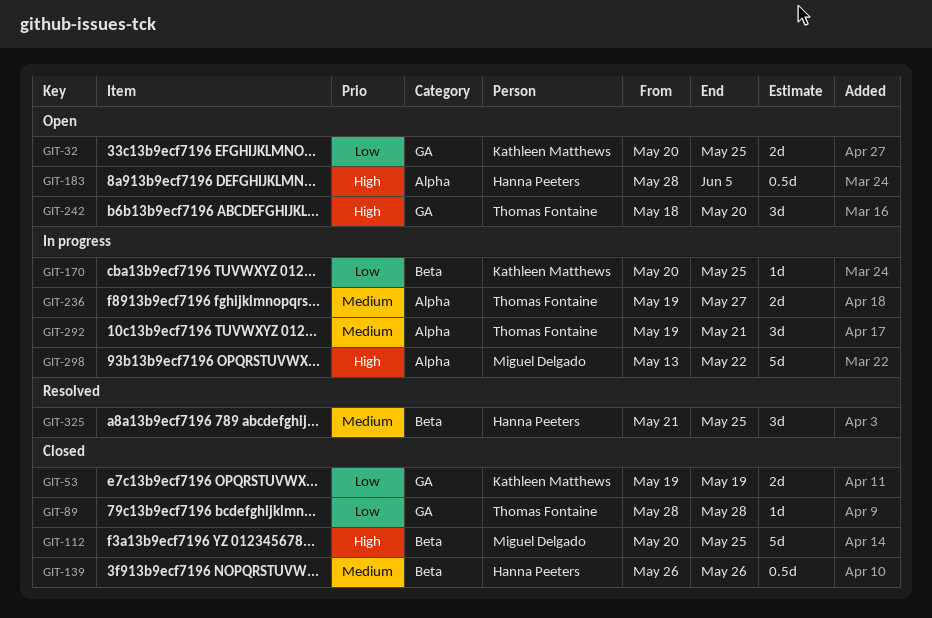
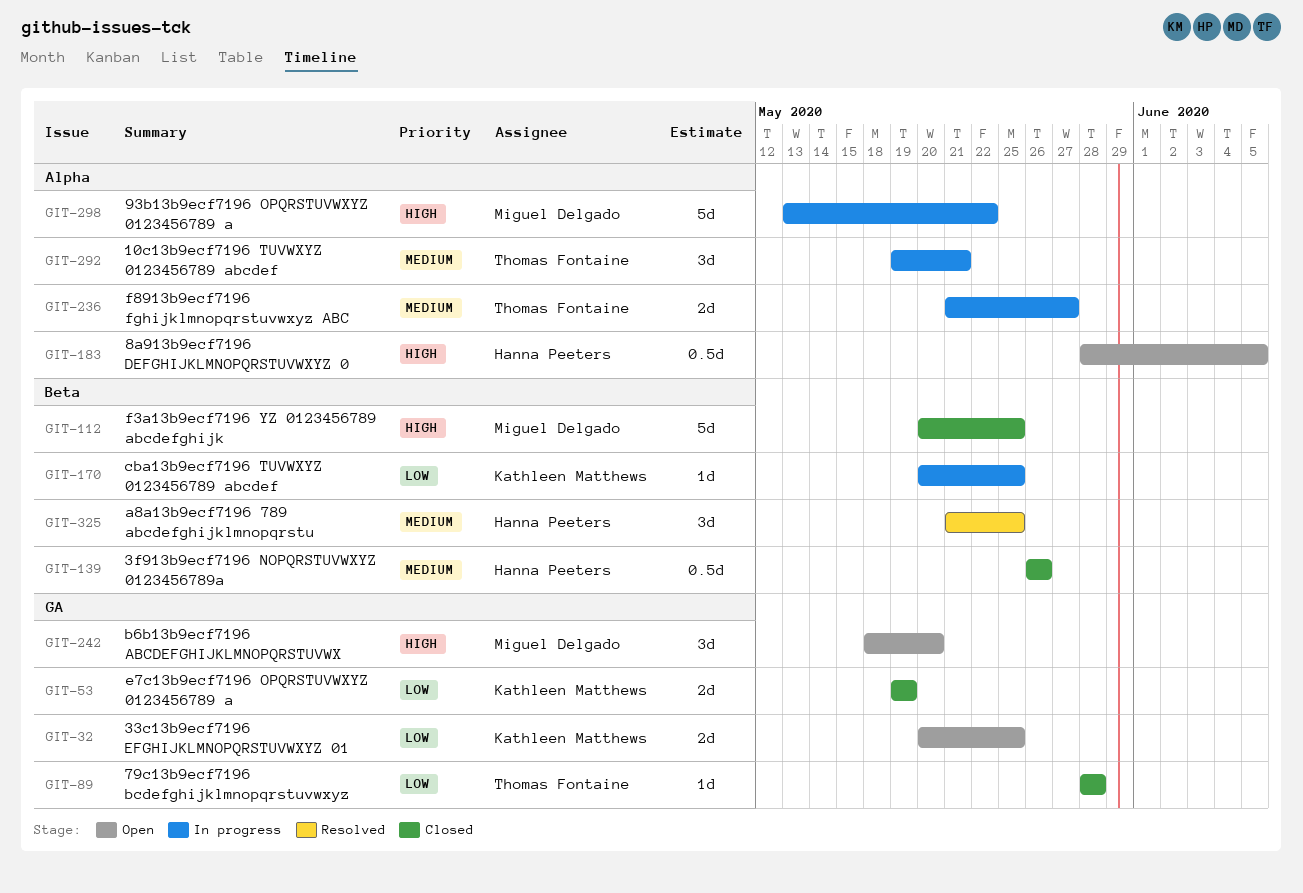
GIT-236, start: May 19 -> May 21
GIT-242, owner: Thomas Fontaine -> Miguel Delgado

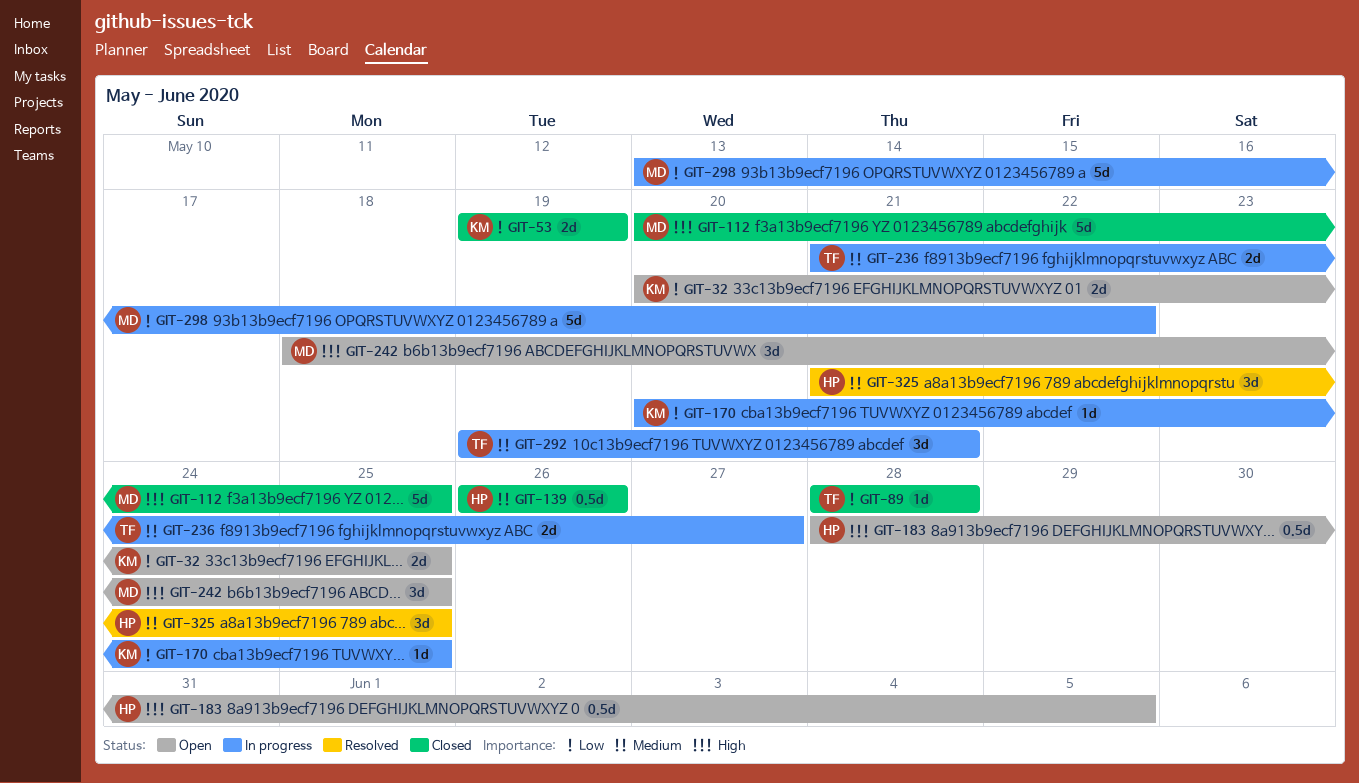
GIT-242, due: May 20 -> May 25
GIT-298, priority: High -> Low

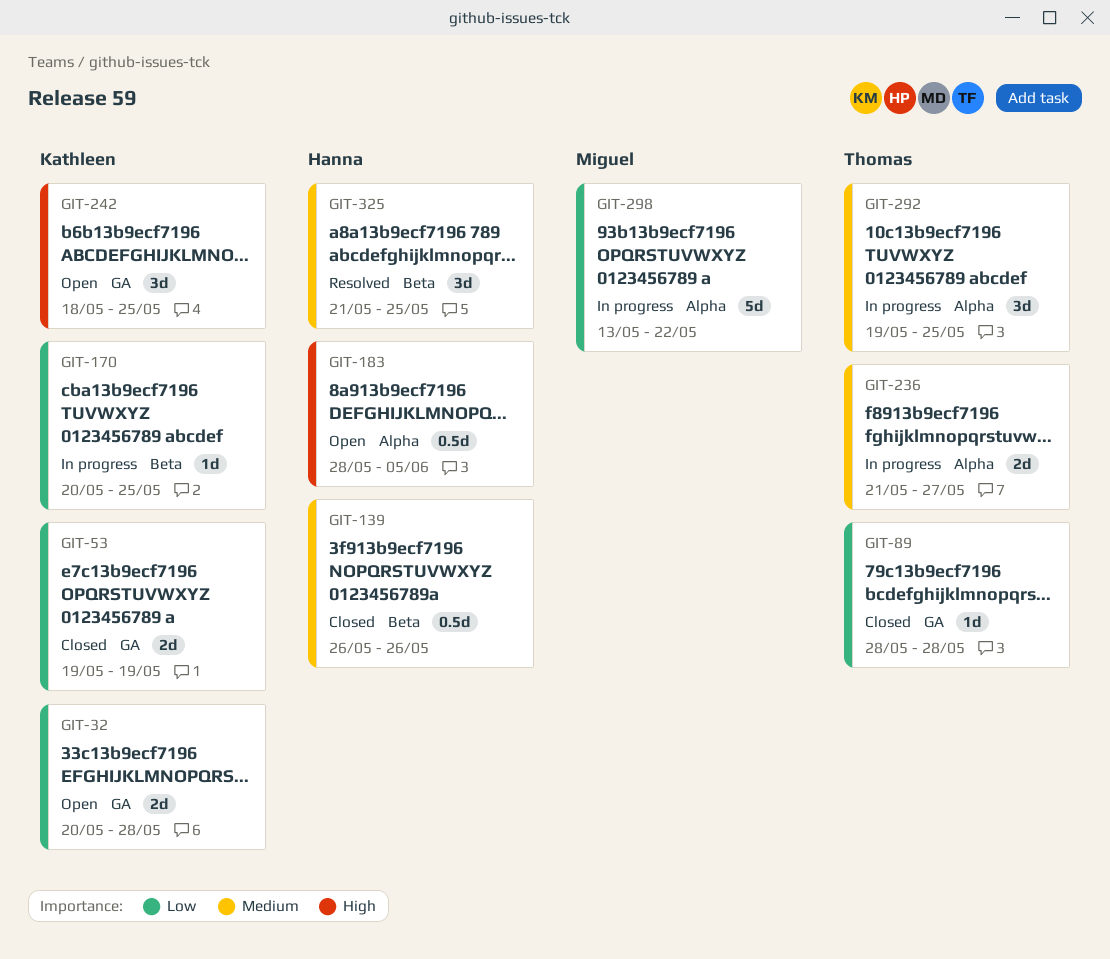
GIT-32, due: May 25 -> May 28
GIT-112: present -> none
GIT-242, owner: Miguel -> Kathleen
GIT-292, due: May 21 -> May 25

